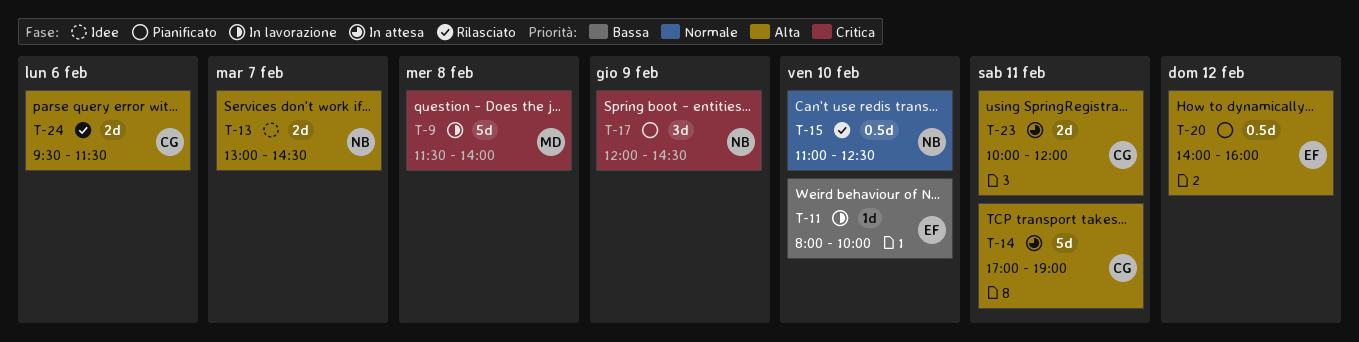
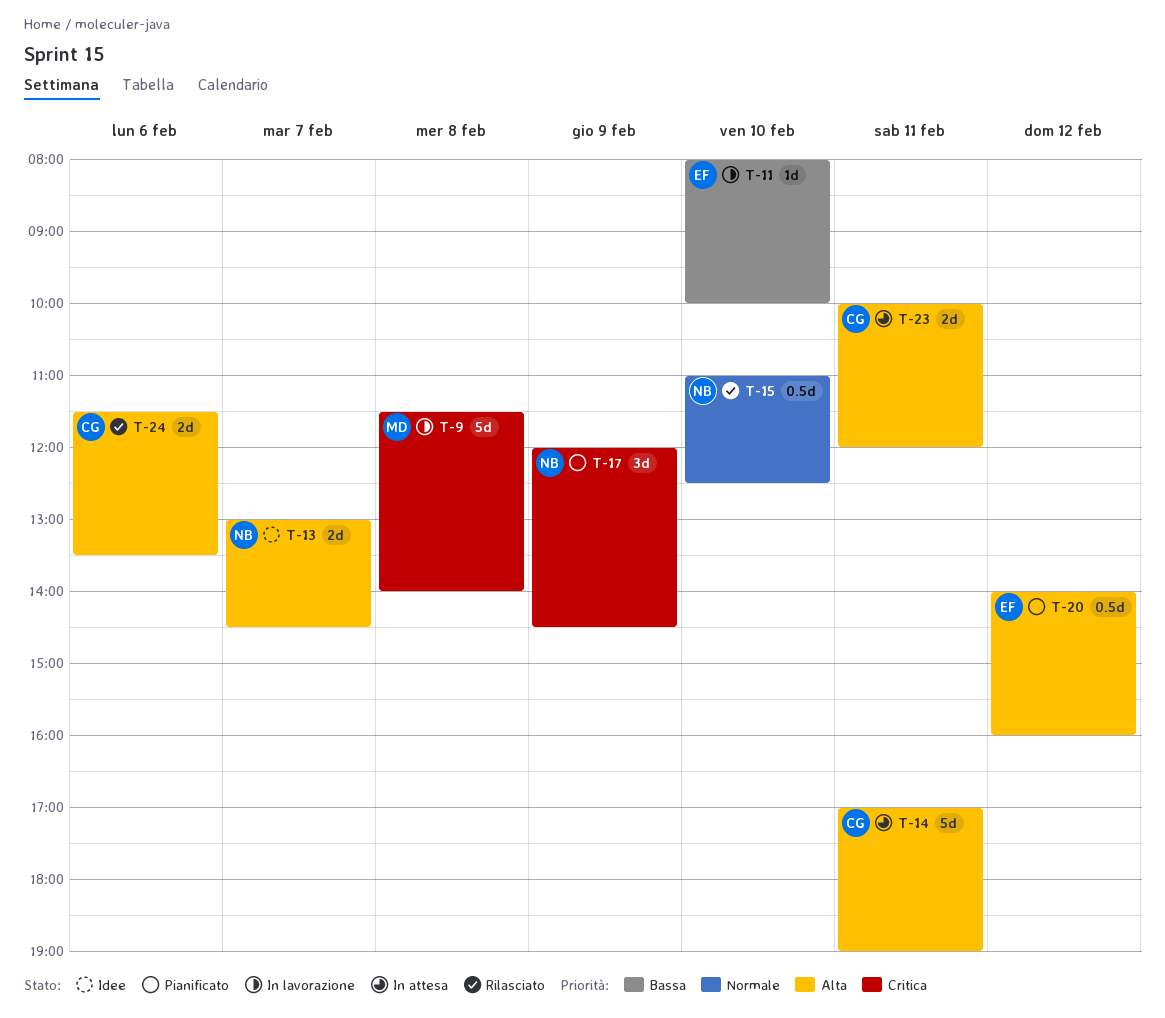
T-24, begins: 09:30 -> 11:30
T-24, ends: 11:30 -> 13:30

